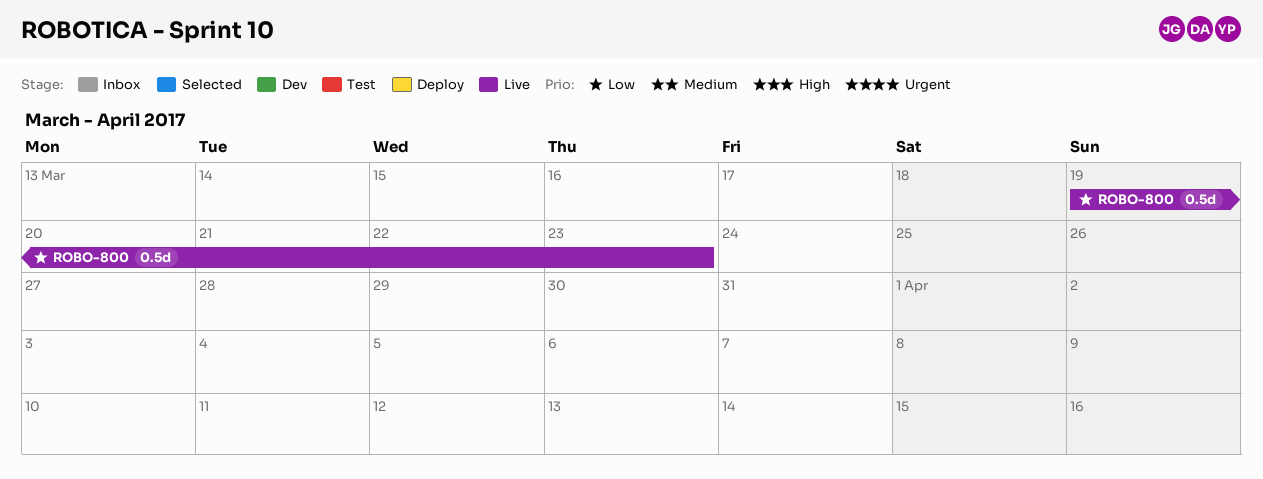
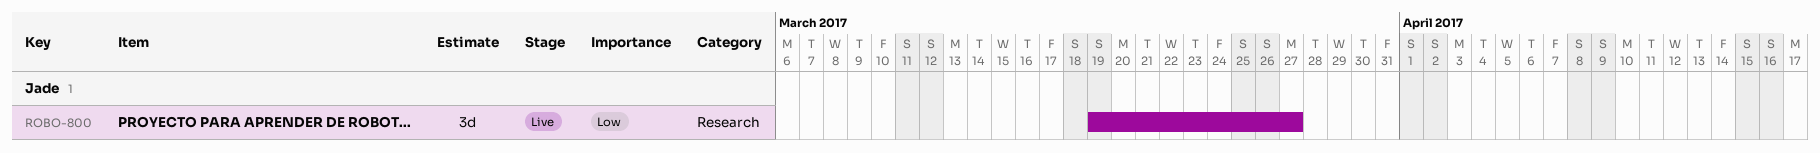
ROBO-800, estimate: 0.5d -> 3d
ROBO-800, due: Mar 23 -> Mar 27

